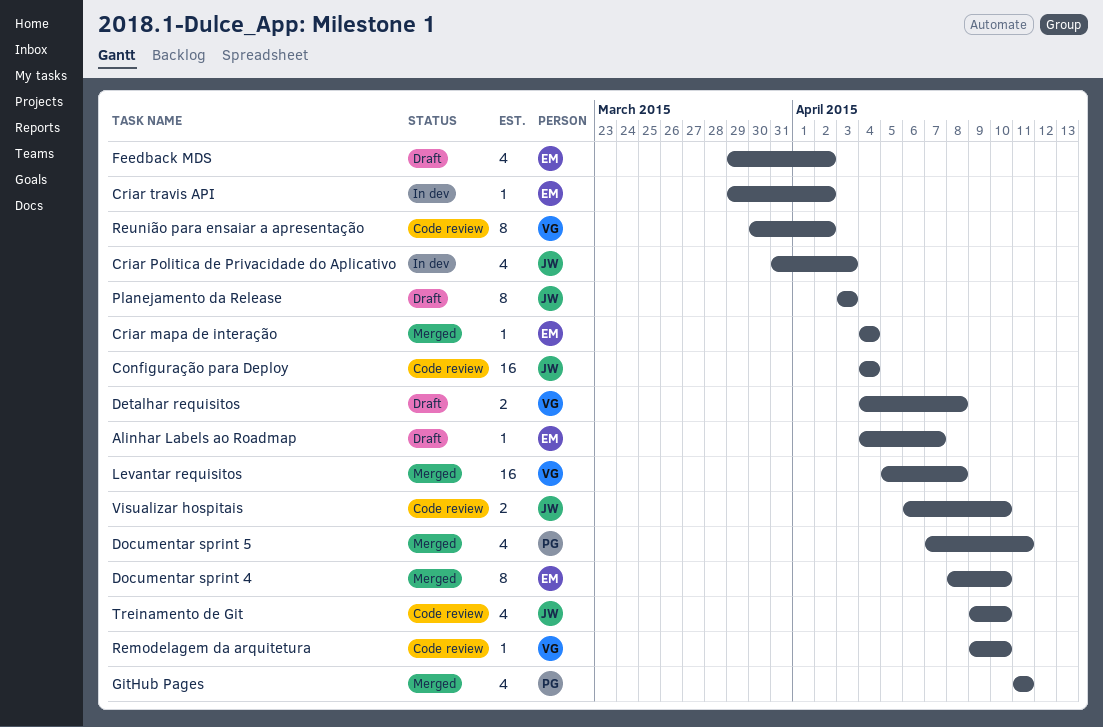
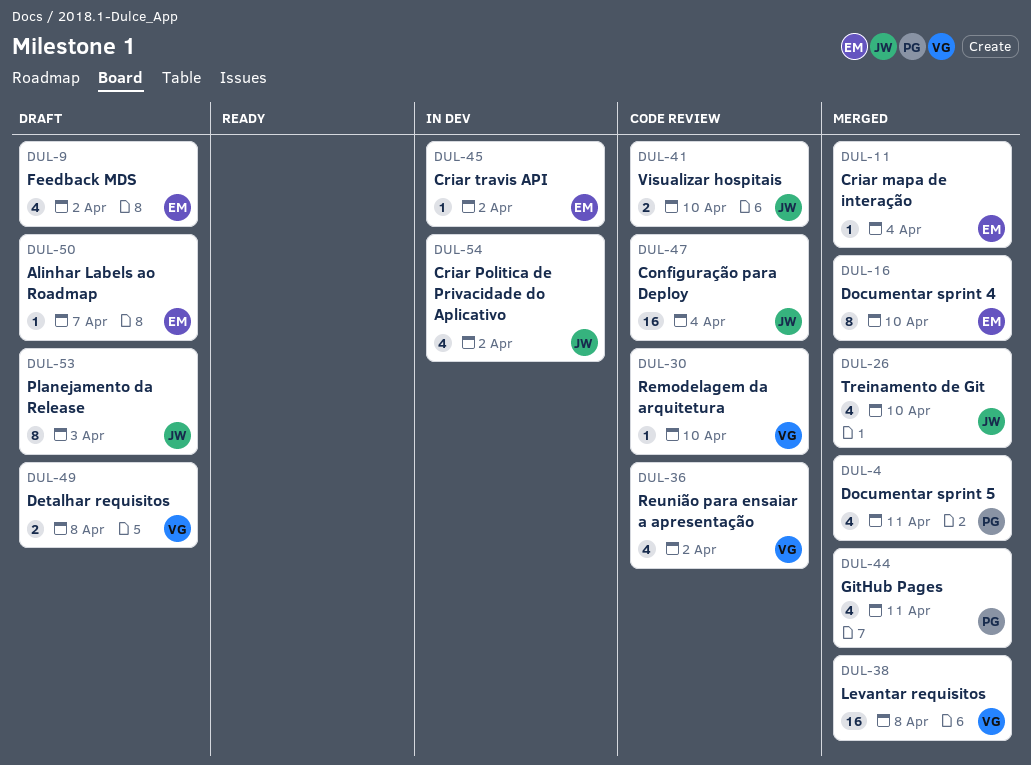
Criar Politica de Privacidade do Aplicativo, due: Apr 3 -> Apr 2
Reunião para ensaiar a apresentação, estimate: 8 -> 4
Treinamento de Git, status: Code review -> Merged

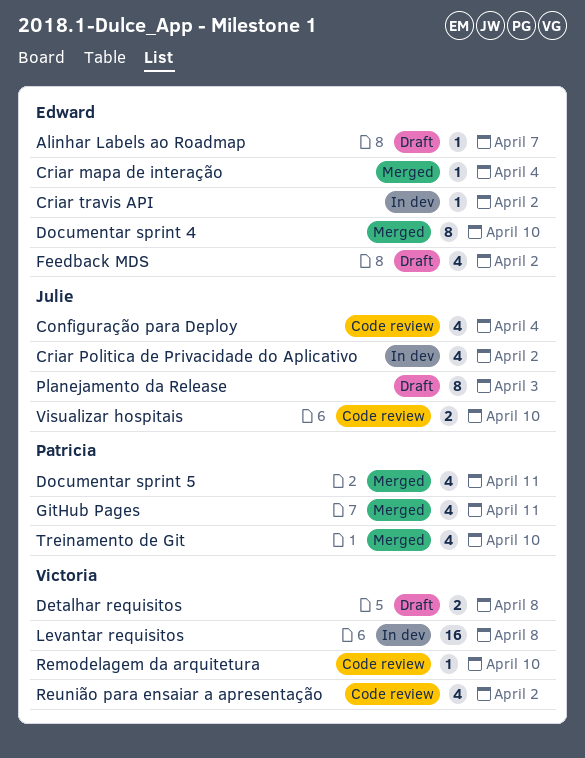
Configuração para Deploy, estimate: 16 -> 4
Levantar requisitos, status: Merged -> In dev
Treinamento de Git, owner: Julie -> Patricia

